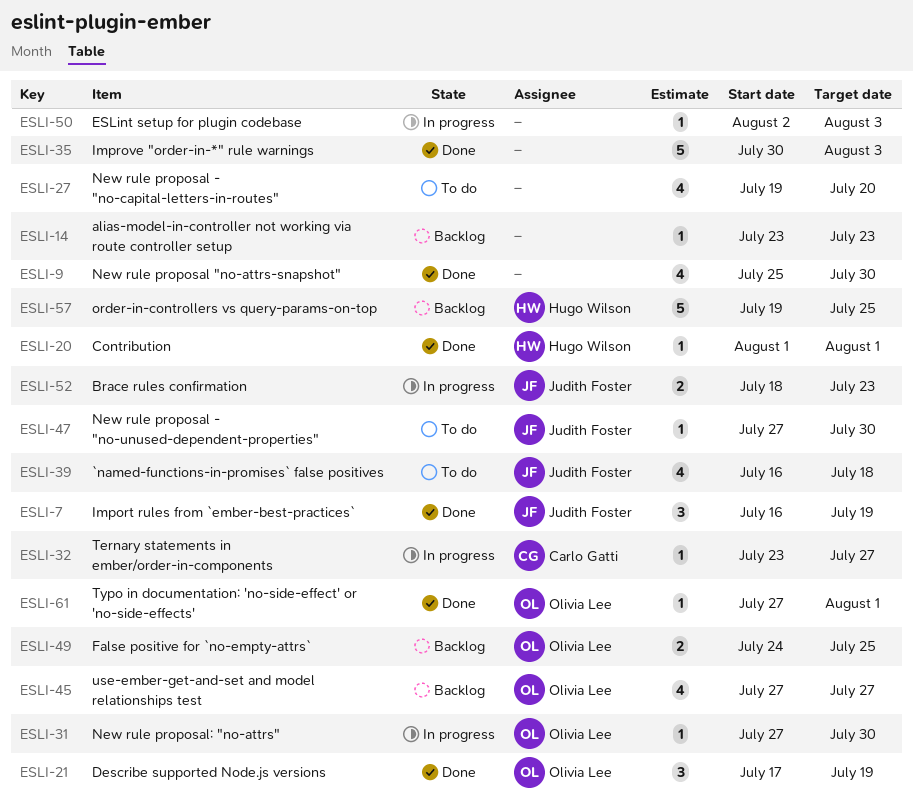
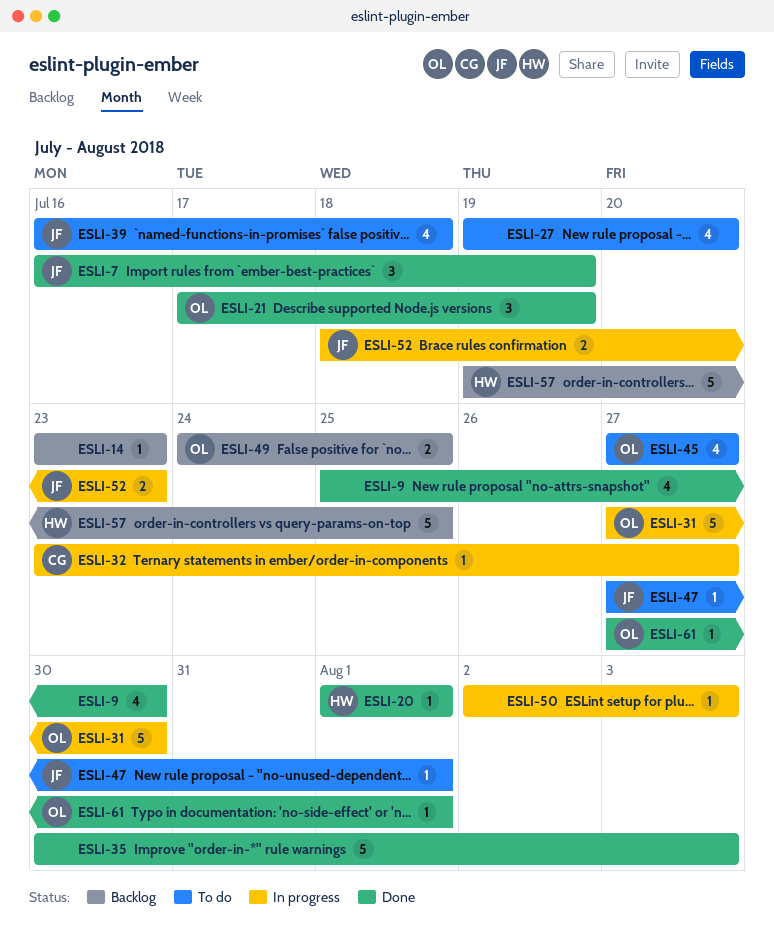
ESLI-31, estimate: 1 -> 5
ESLI-45, status: Backlog -> To do
ESLI-47, due: Jul 30 -> Aug 1

